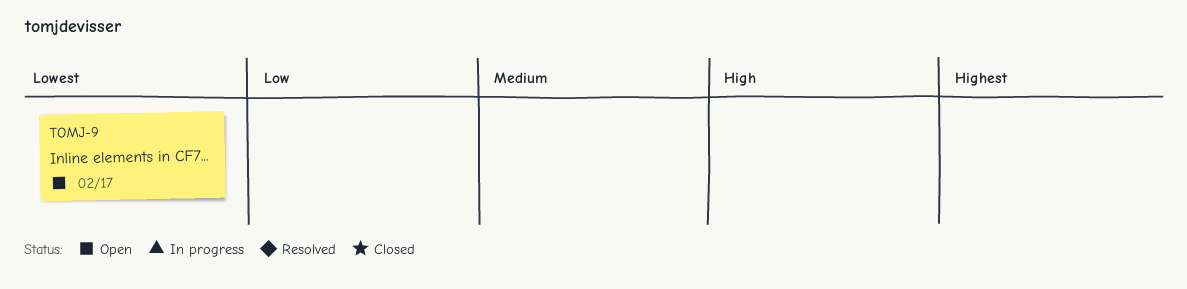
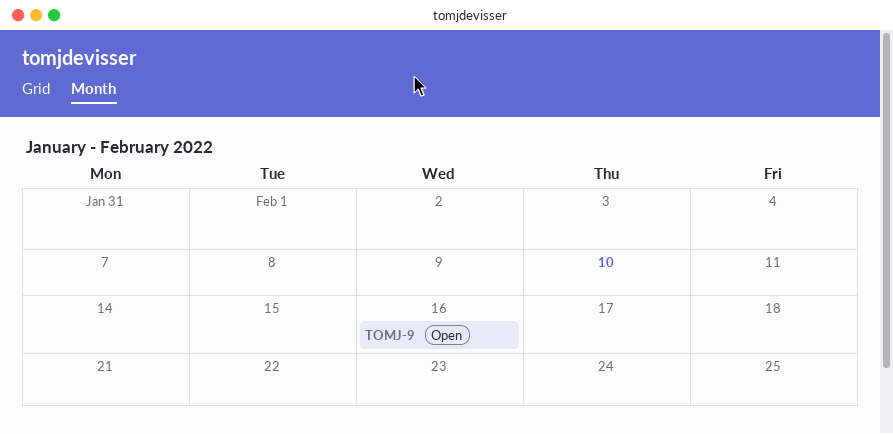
TOMJ-9, due: Feb 17 -> Feb 16

